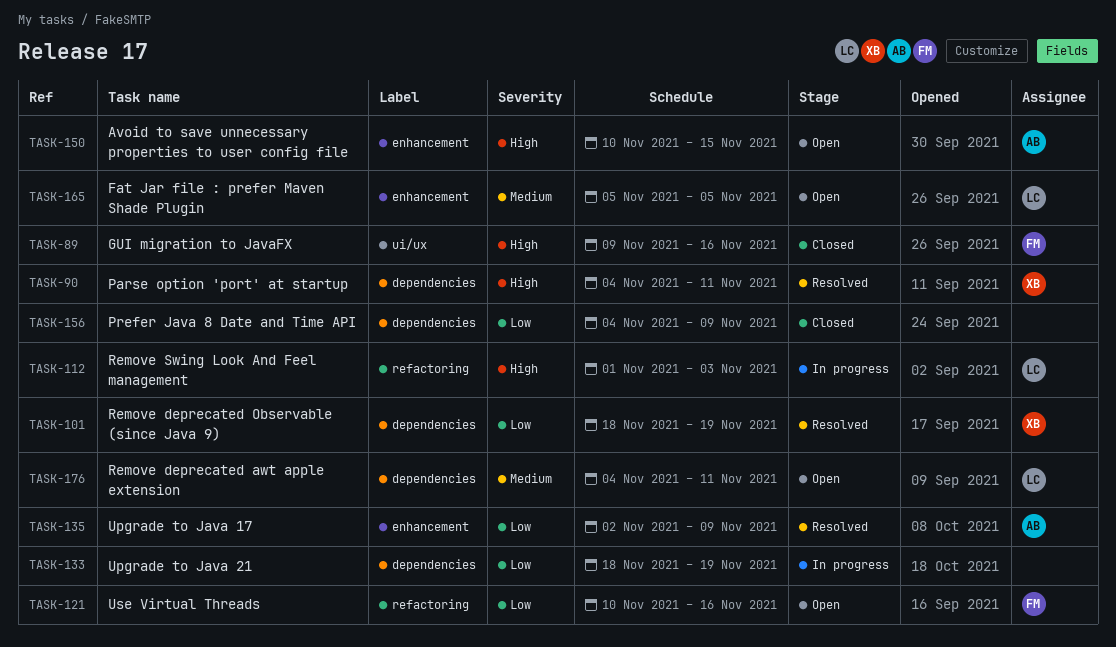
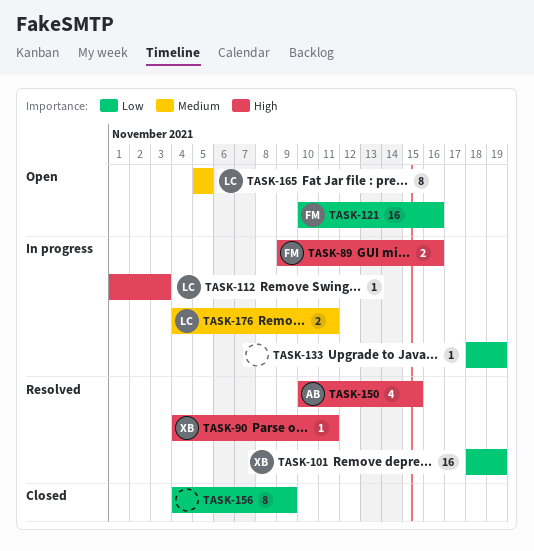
TASK-89, status: Closed -> In progress
TASK-135: present -> none
TASK-150, status: Open -> Resolved
TASK-176, status: Open -> In progress

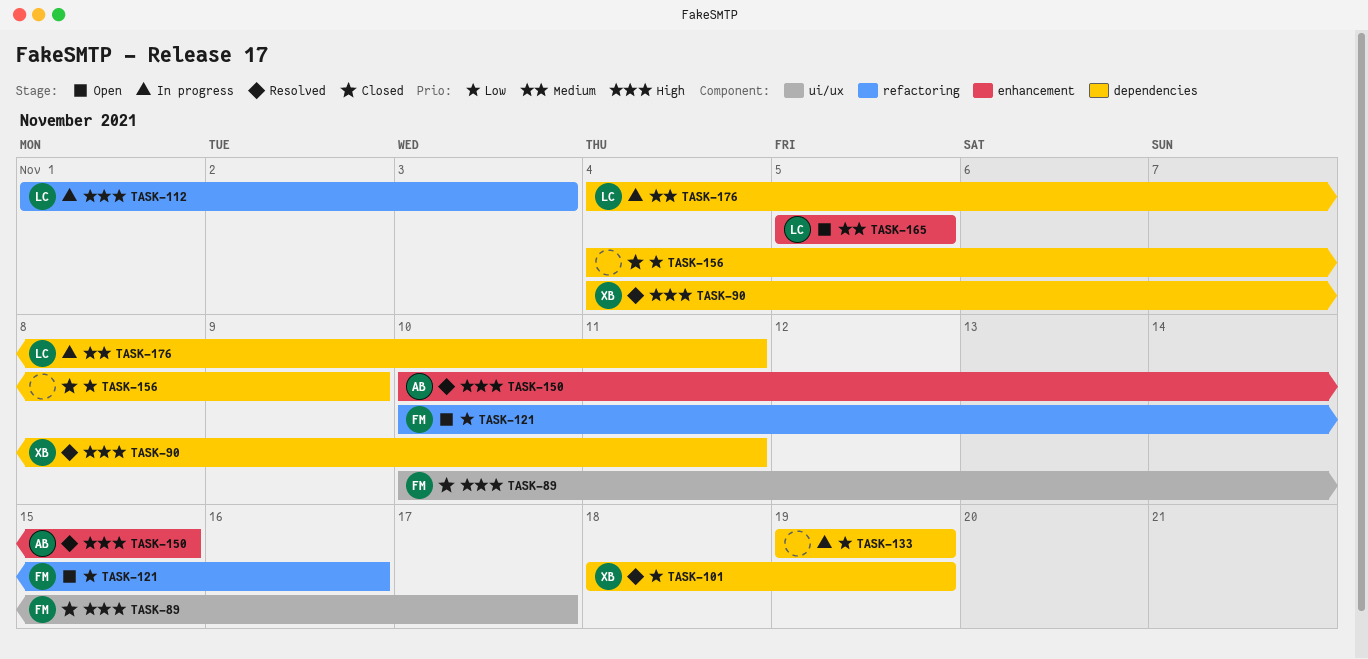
TASK-89, status: In progress -> Closed
TASK-89, start: Nov 9 -> Nov 10
TASK-89, due: Nov 16 -> Nov 17
TASK-133, start: Nov 18 -> Nov 19

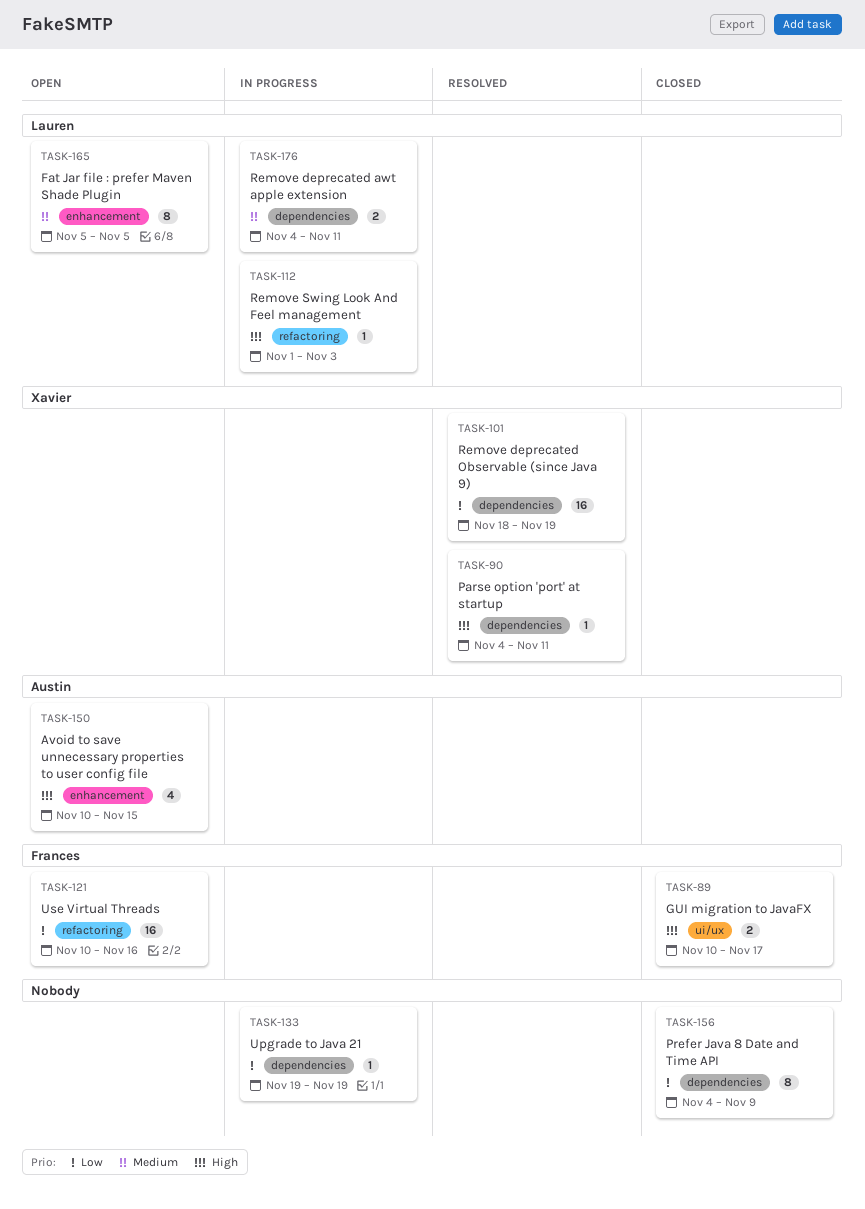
TASK-150, status: Resolved -> Open

